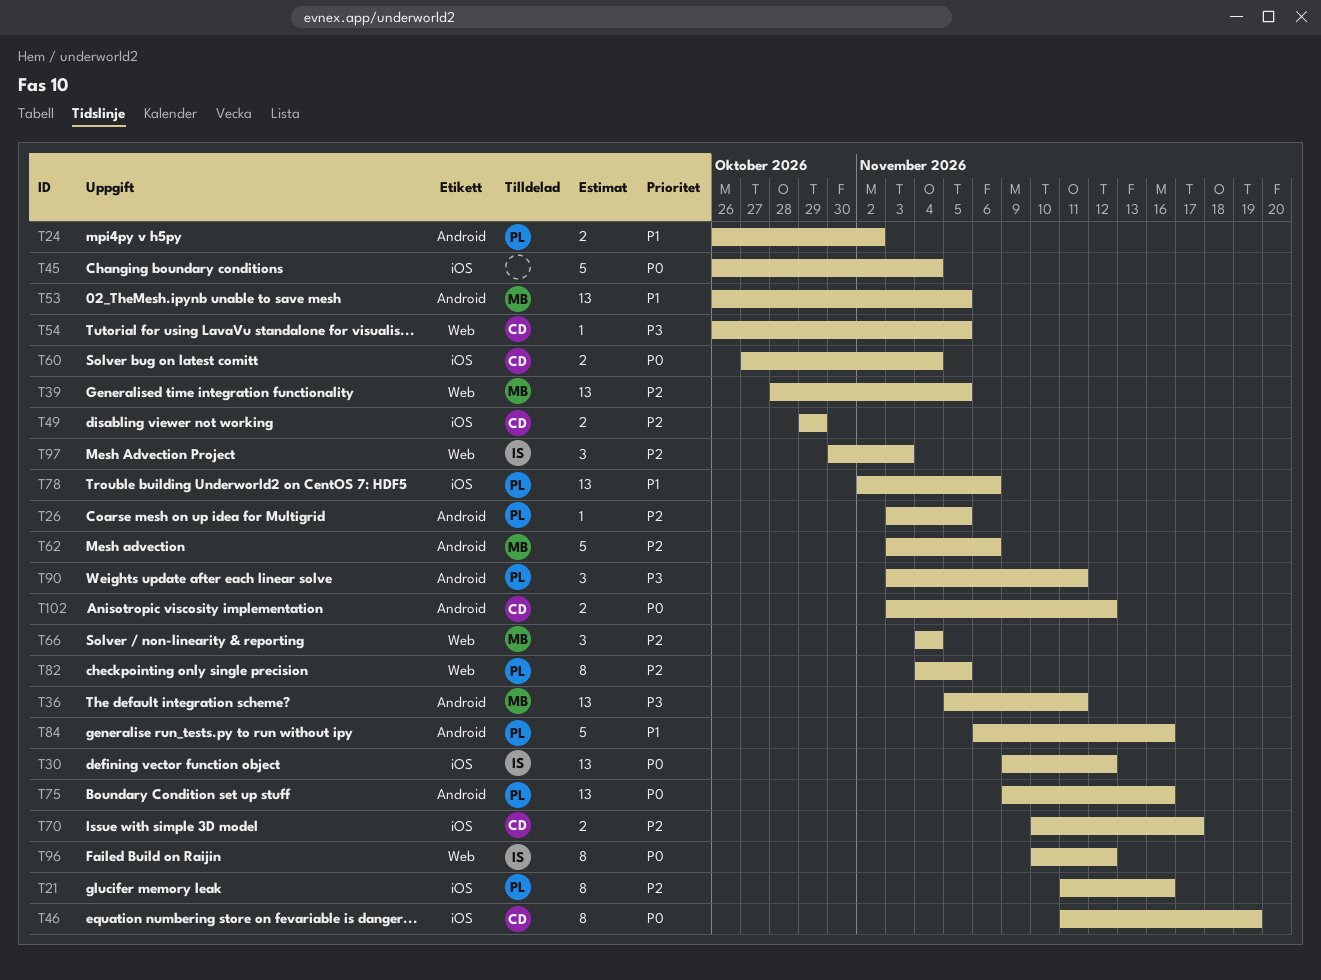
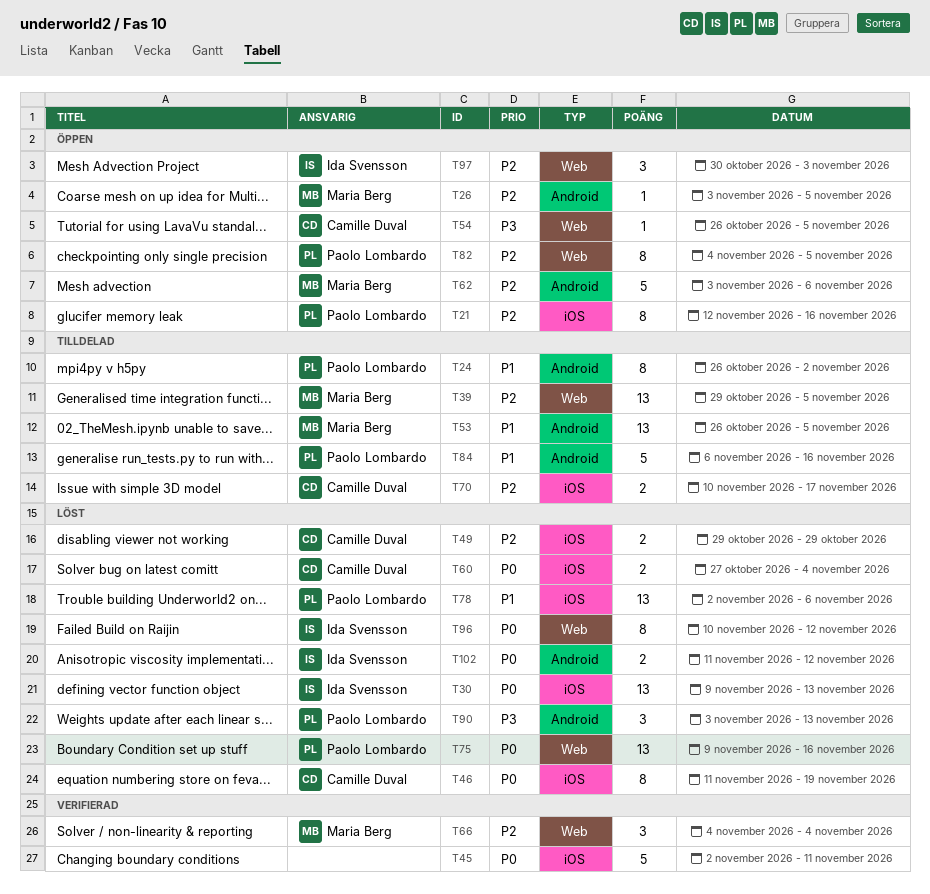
T21, start: Nov 11 -> Nov 12
T24, estimate: 2 -> 8
T26, owner: Paolo Lombardo -> Maria Berg
T30, due: Nov 12 -> Nov 13
T36: present -> none
T39, start: Oct 28 -> Oct 29
T45, start: Oct 26 -> Nov 2
T45, due: Nov 4 -> Nov 11
T75, label: Android -> Web
T90, due: Nov 11 -> Nov 13
T102, owner: Camille Duval -> Ida Svensson
T102, start: Nov 3 -> Nov 11

